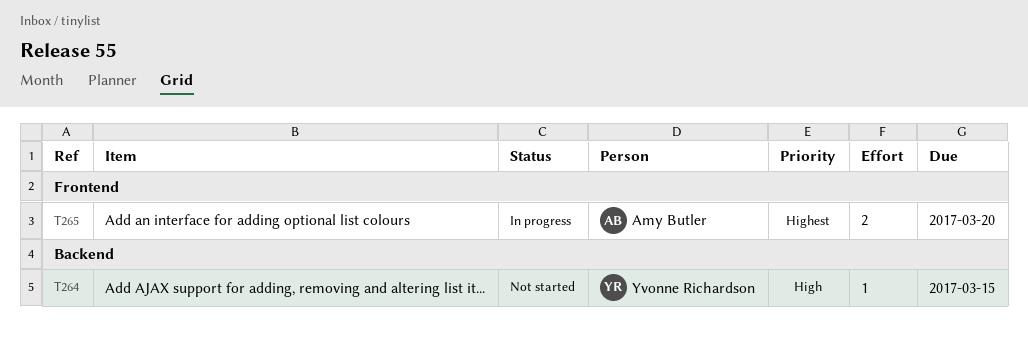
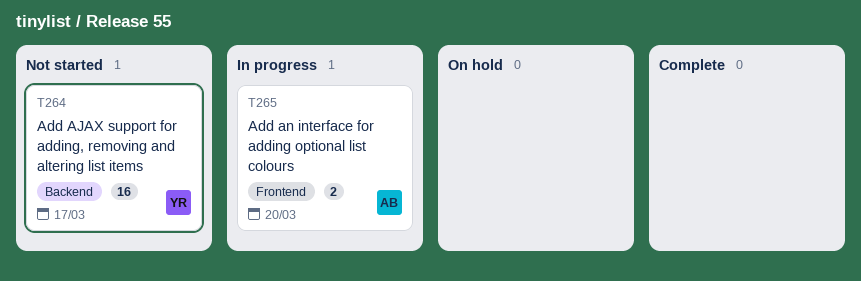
T264, estimate: 1 -> 16
T264, due: Mar 15 -> Mar 17

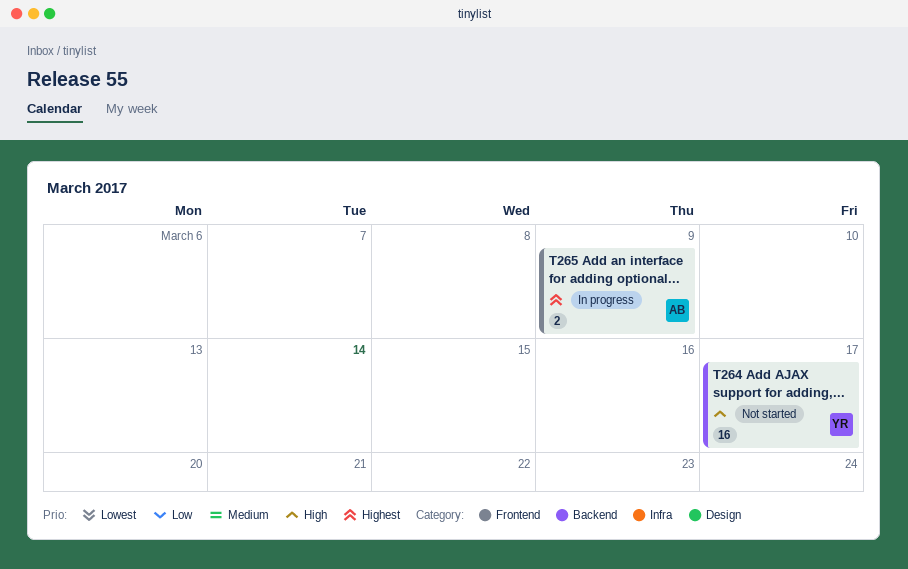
T265, due: Mar 20 -> Mar 9

